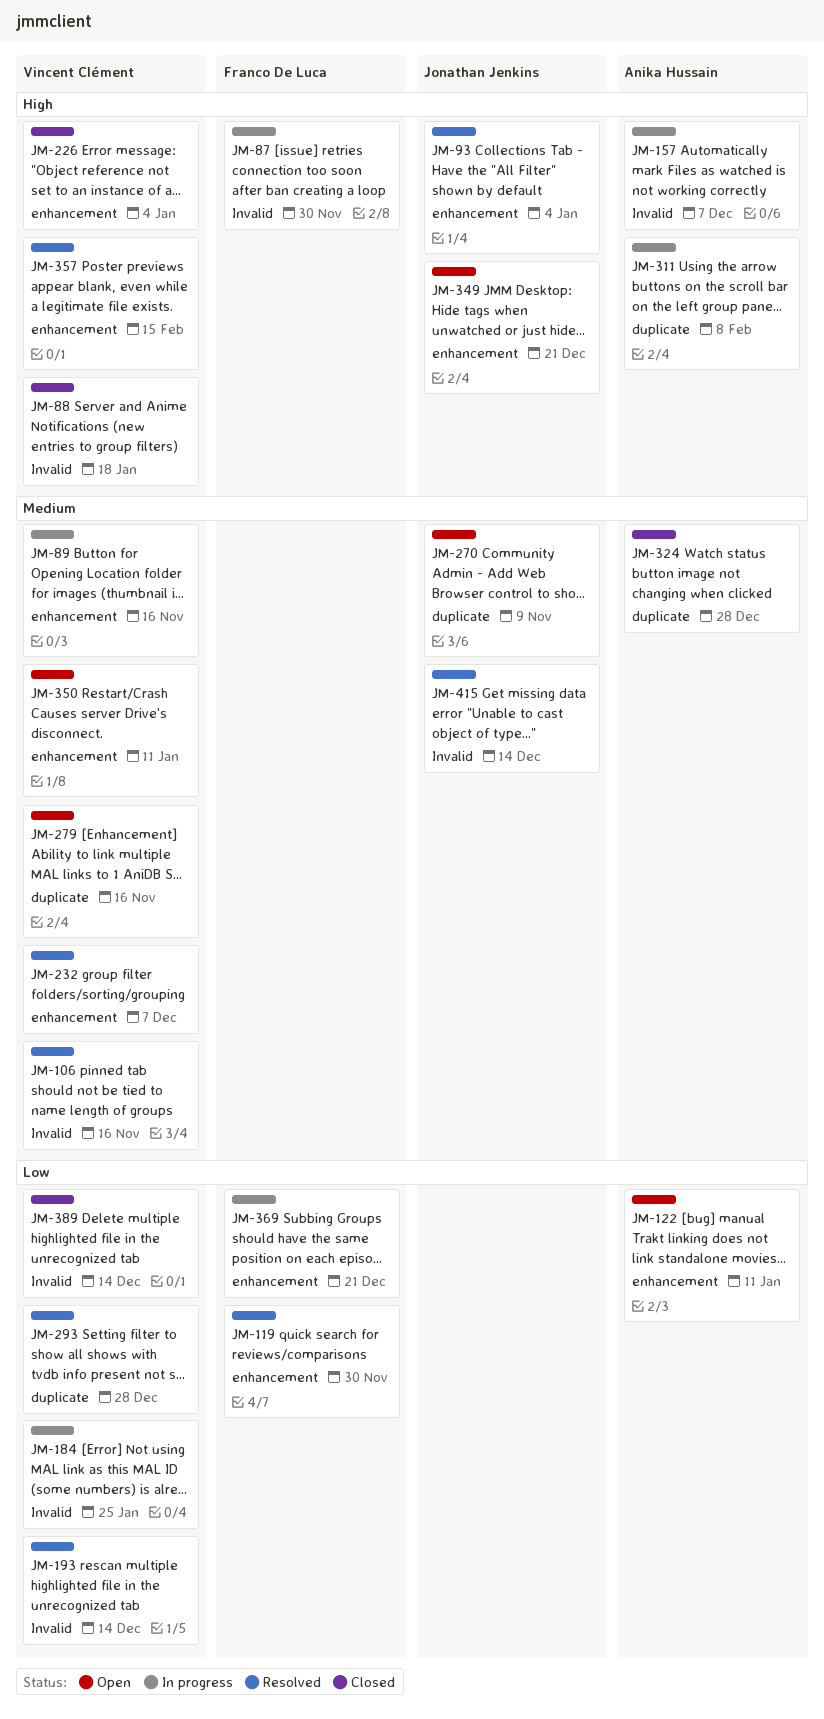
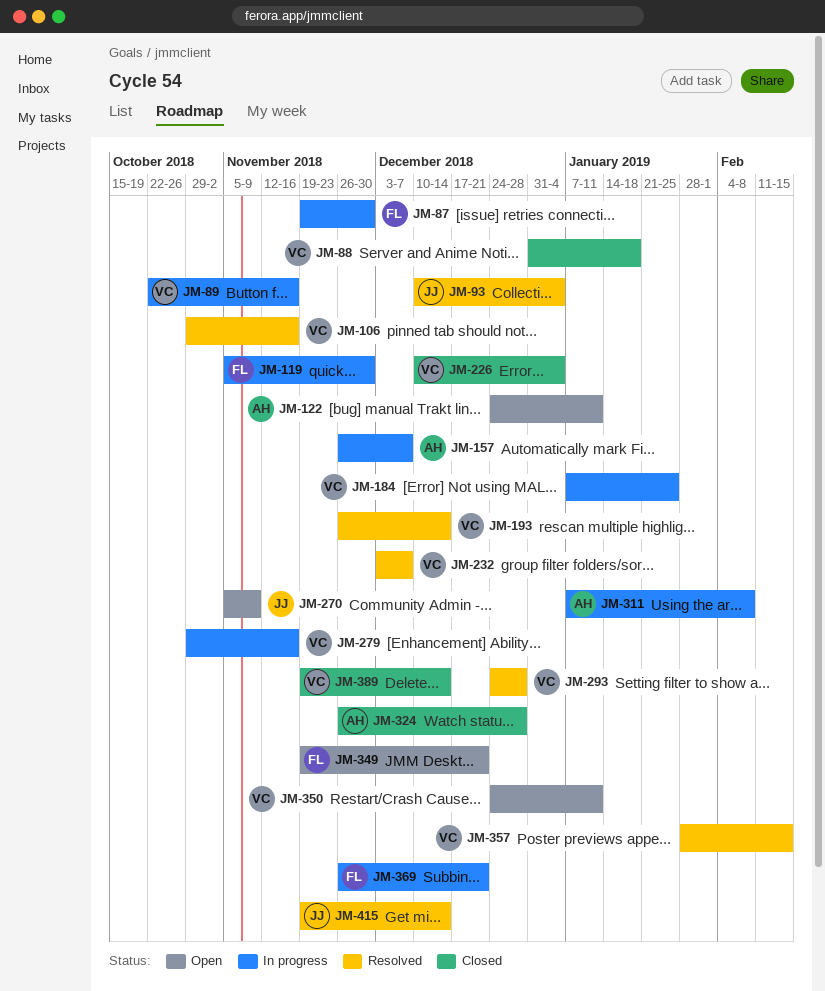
JM-119, status: Resolved -> In progress
JM-279, status: Open -> In progress
JM-349, owner: Jonathan Jenkins -> Franco De Luca

